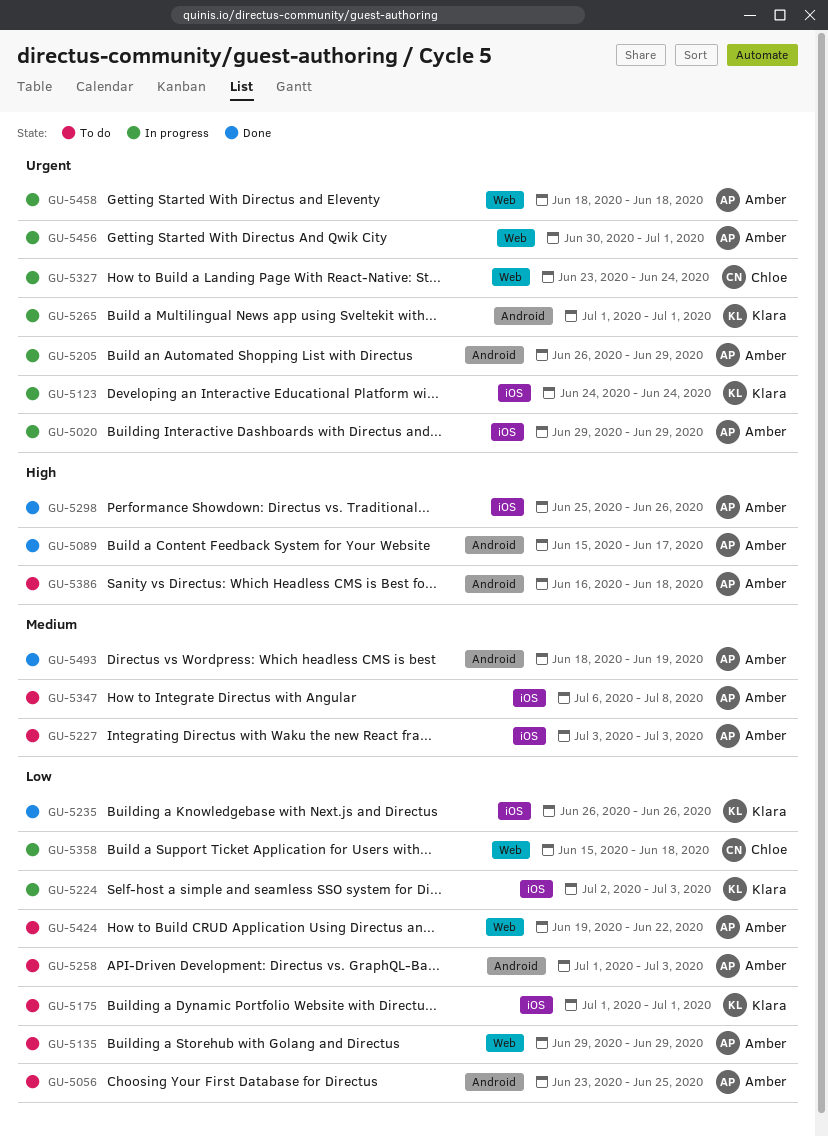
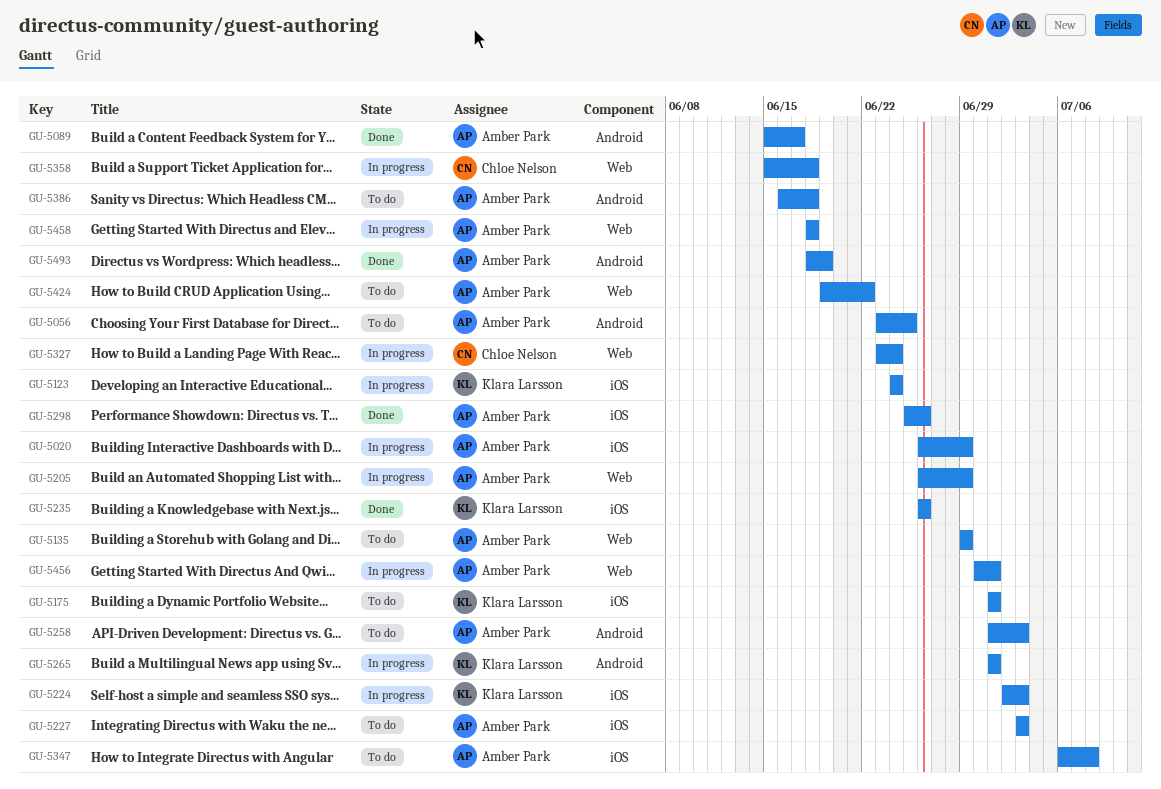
GU-5020, start: Jun 29 -> Jun 26
GU-5205, label: Android -> Web

